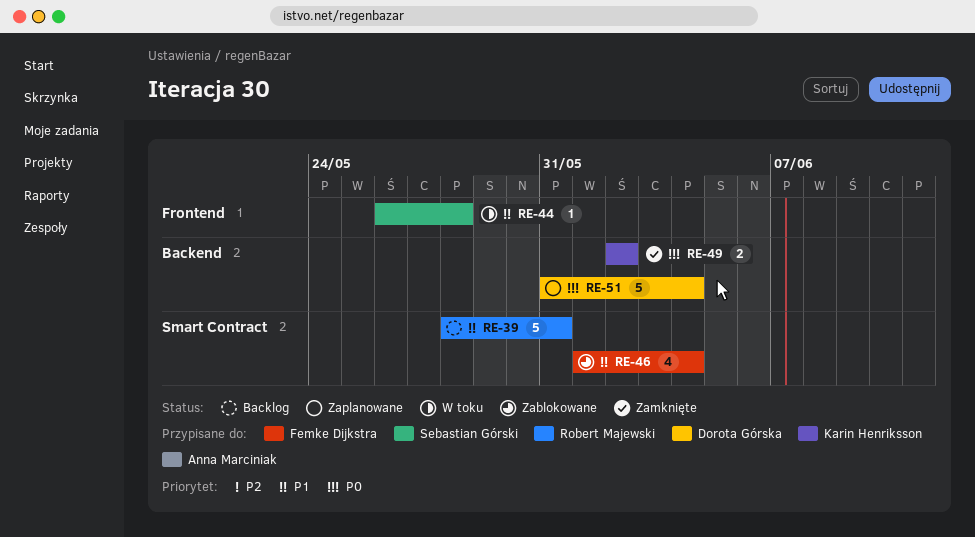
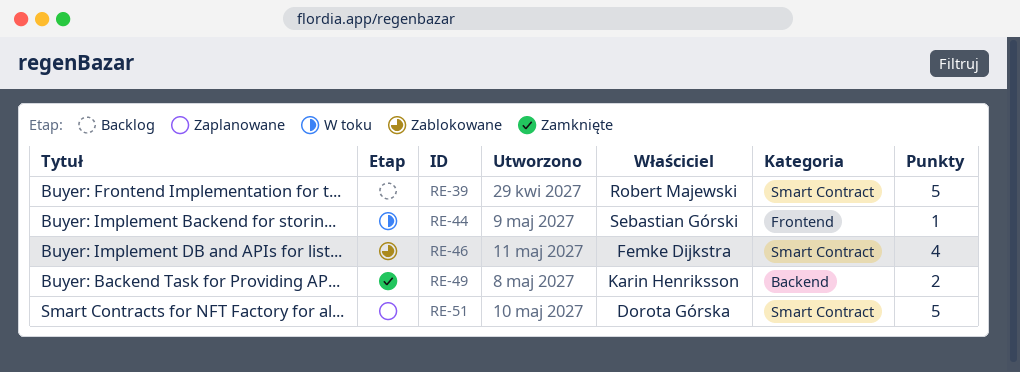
RE-51, label: Backend -> Smart Contract

